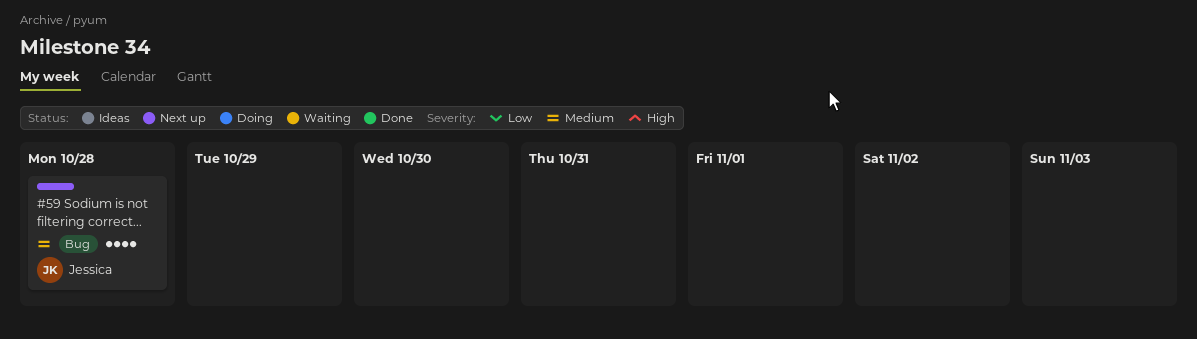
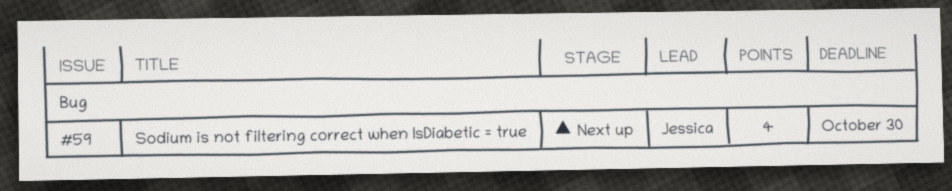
#59, due: Oct 28 -> Oct 30

